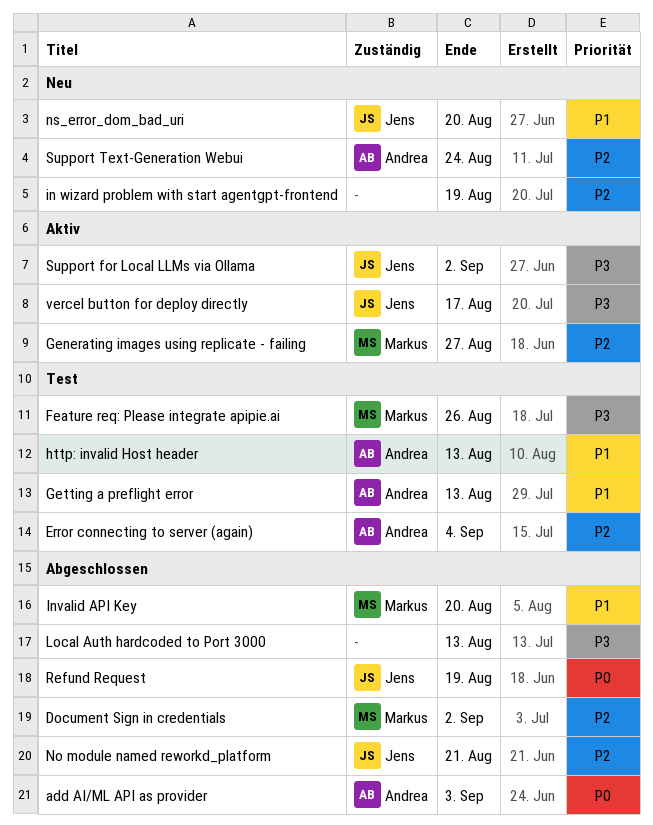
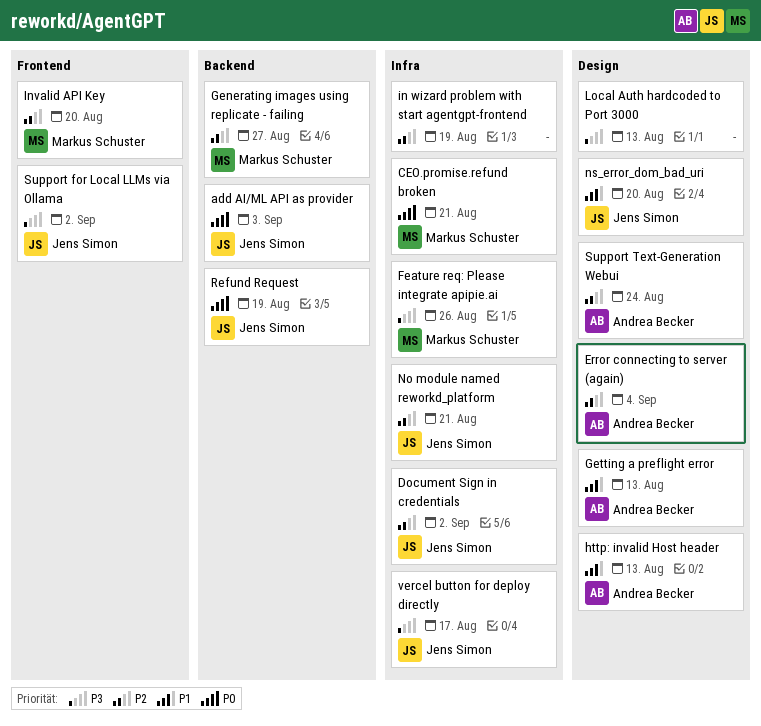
add AI/ML API as provider, owner: Andrea Becker -> Jens Simon
CEO.promise.refund broken: none -> present
Document Sign in credentials, owner: Markus Schuster -> Jens Simon
Invalid API Key, priority: P1 -> P2

